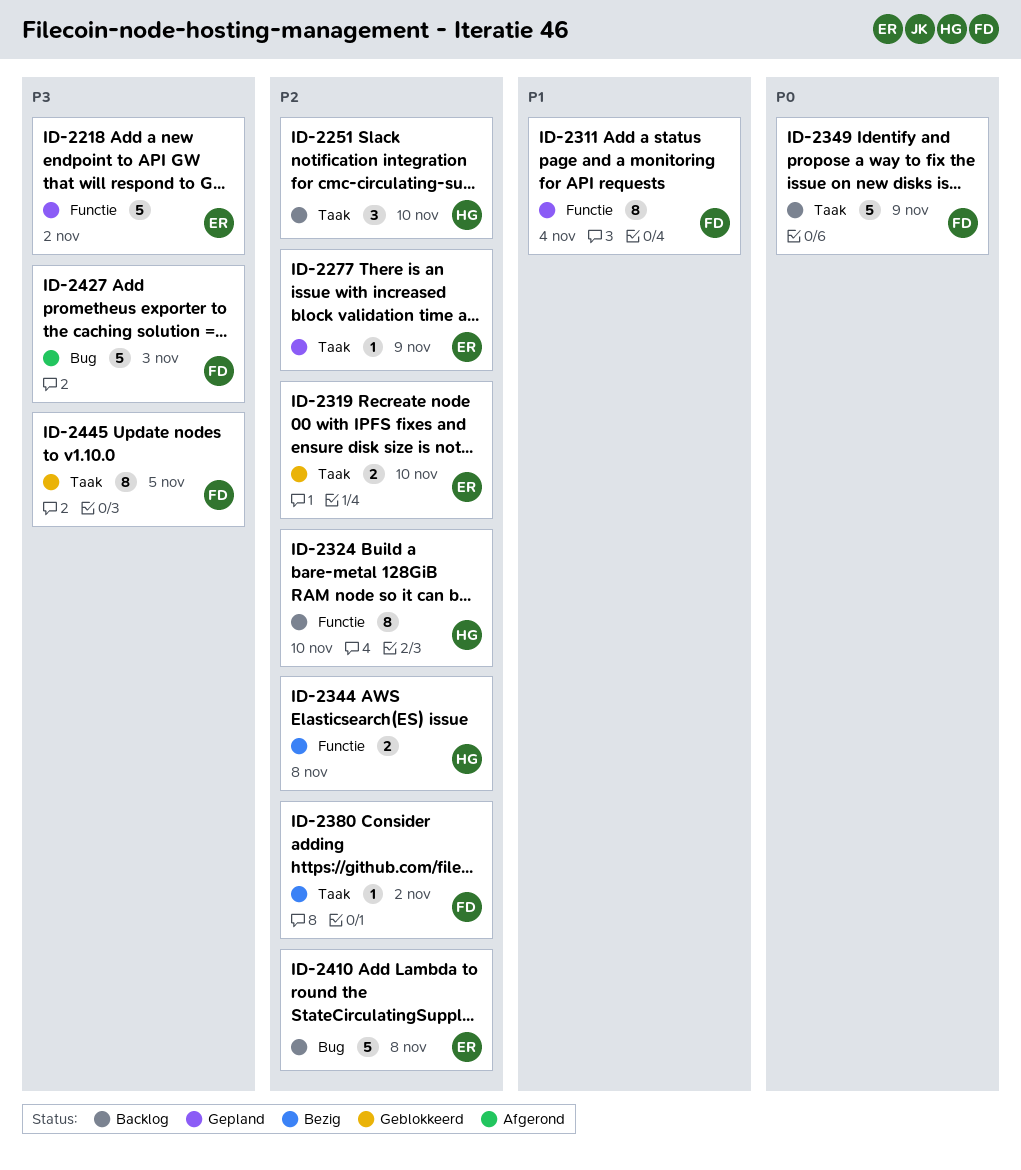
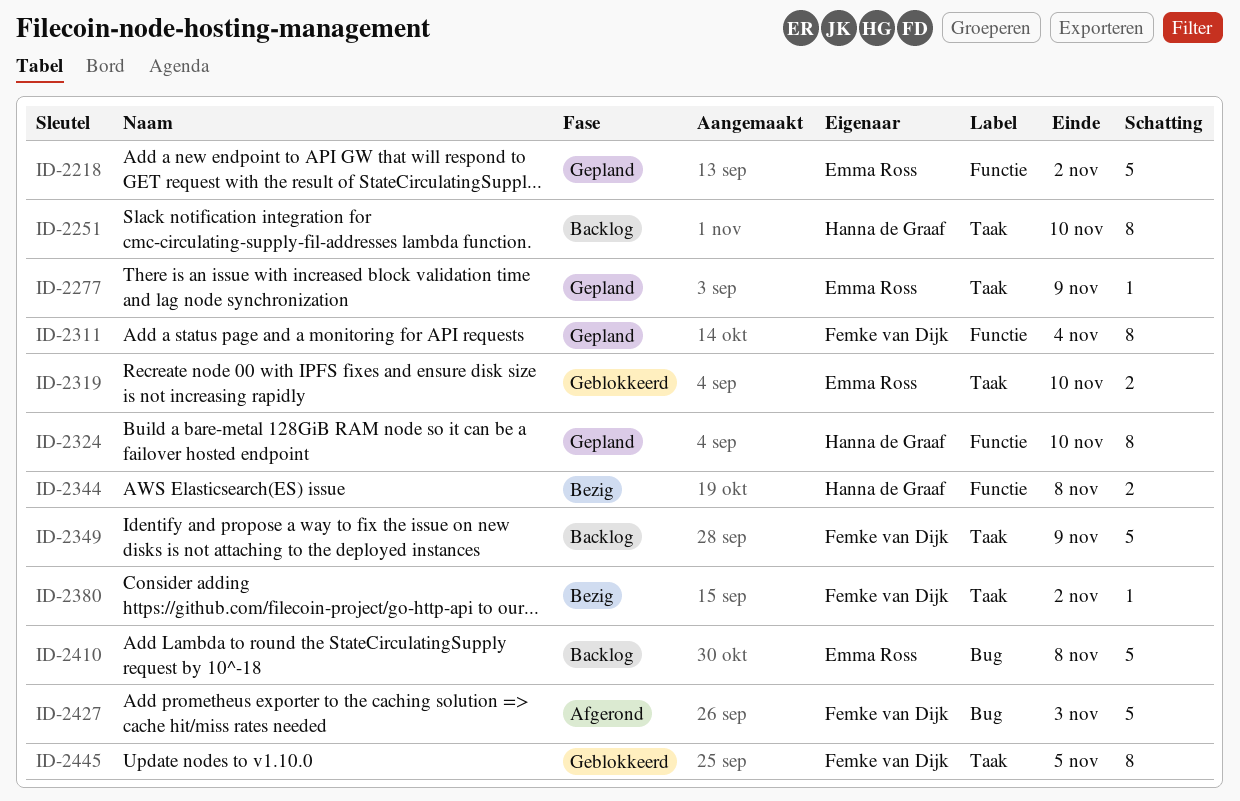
ID-2251, estimate: 3 -> 8
ID-2324, status: Backlog -> Gepland

